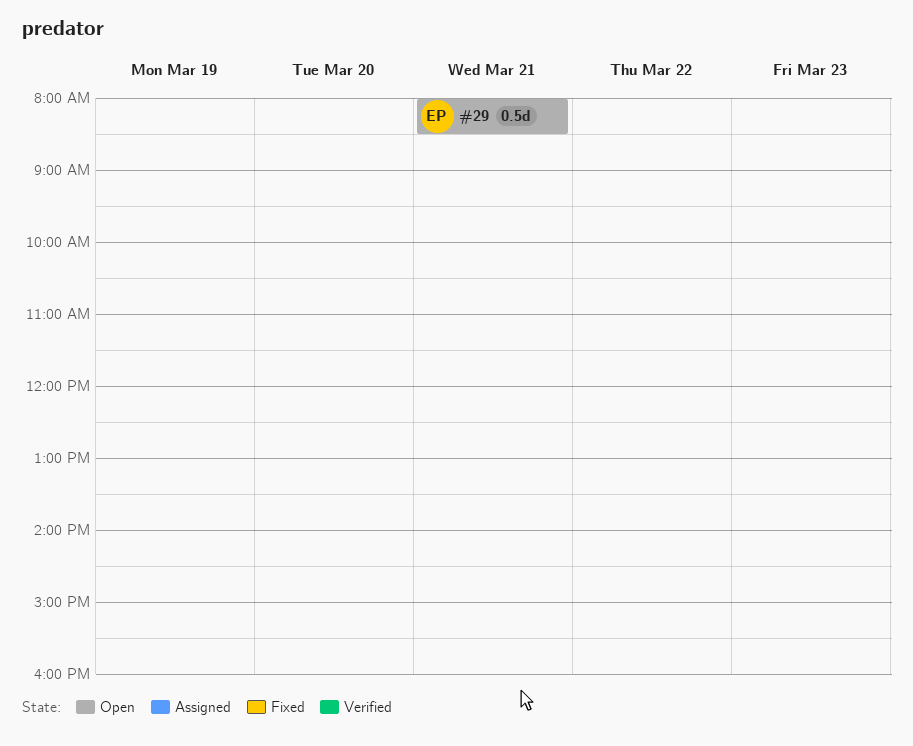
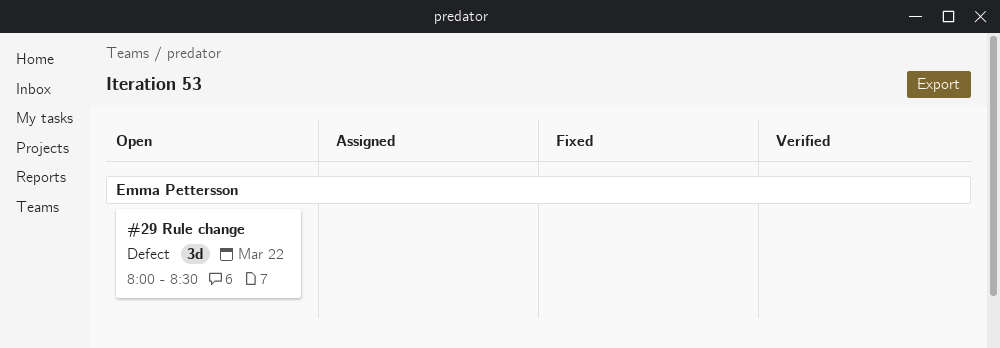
#29, estimate: 0.5d -> 3d
#29, day: Mar 21 -> Mar 22

